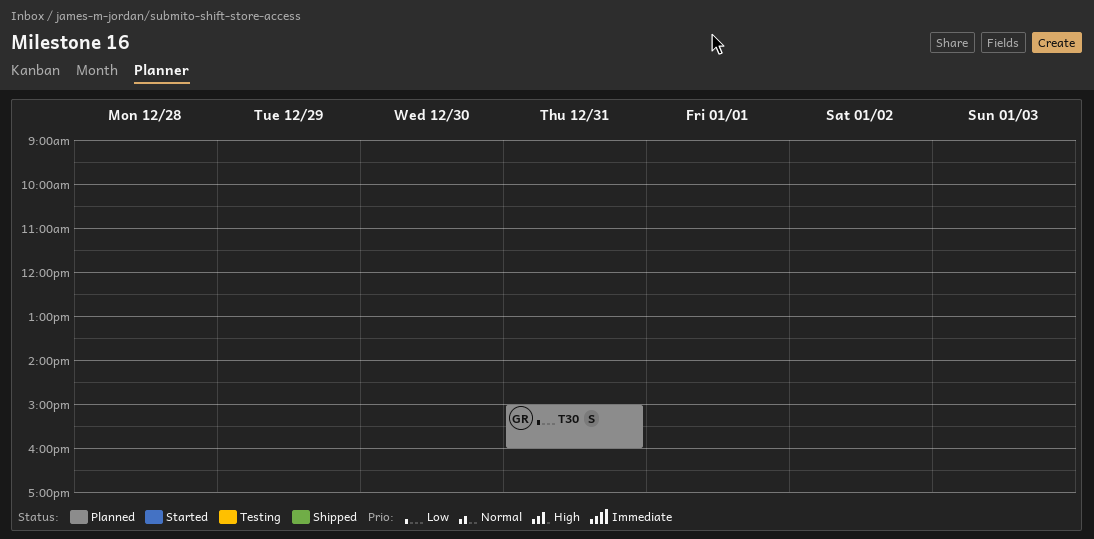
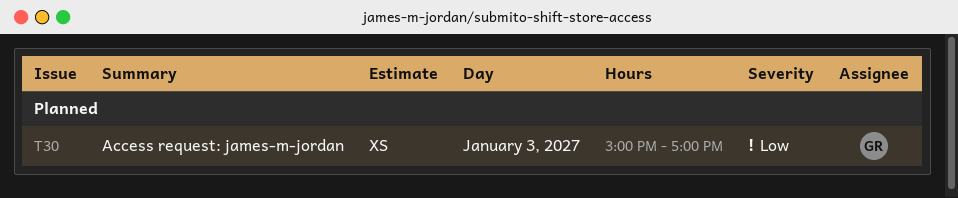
T30, estimate: S -> XS
T30, day: Dec 31 -> Jan 3
T30, ends: 16:00 -> 17:00

